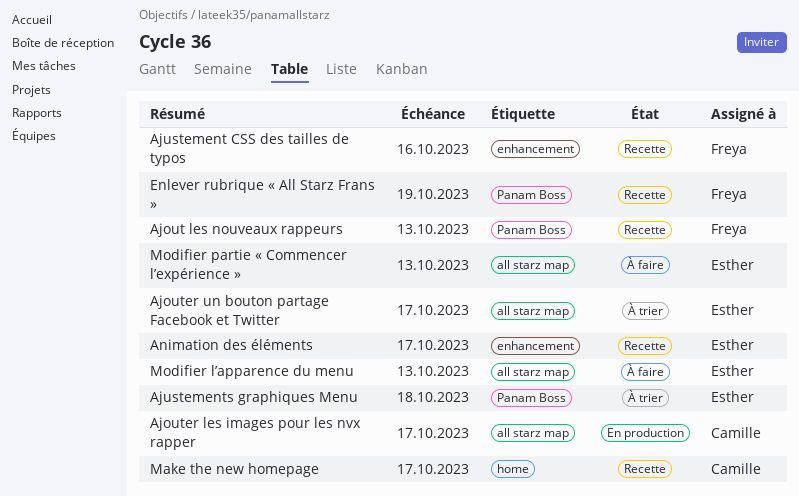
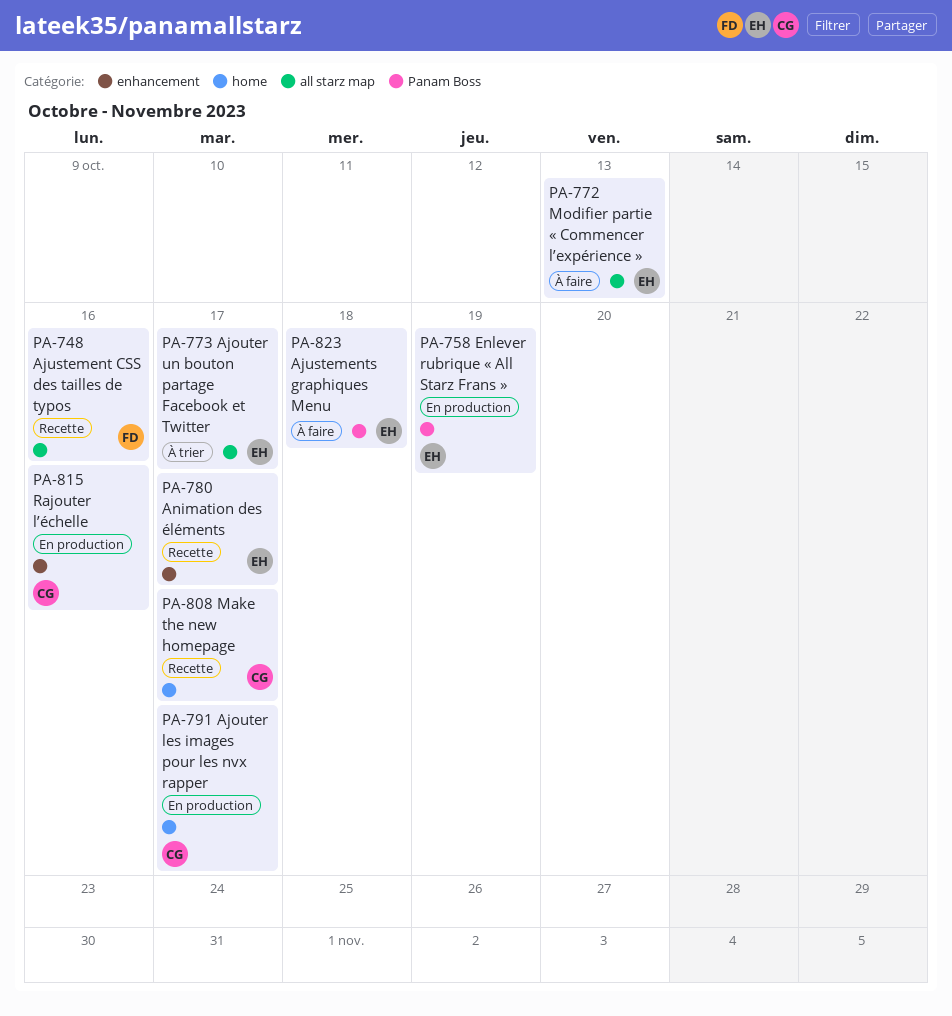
Ajout les nouveaux rappeurs: present -> none
Ajouter les images pour les nvx rapper, label: all starz map -> home
Ajustement CSS des tailles de typos, label: enhancement -> all starz map
Ajustements graphiques Menu, status: À trier -> À faire
Enlever rubrique « All Starz Frans », status: Recette -> En production
Enlever rubrique « All Starz Frans », owner: Freya -> Esther
Modifier l’apparence du menu: present -> none
Rajouter l’échelle: none -> present

